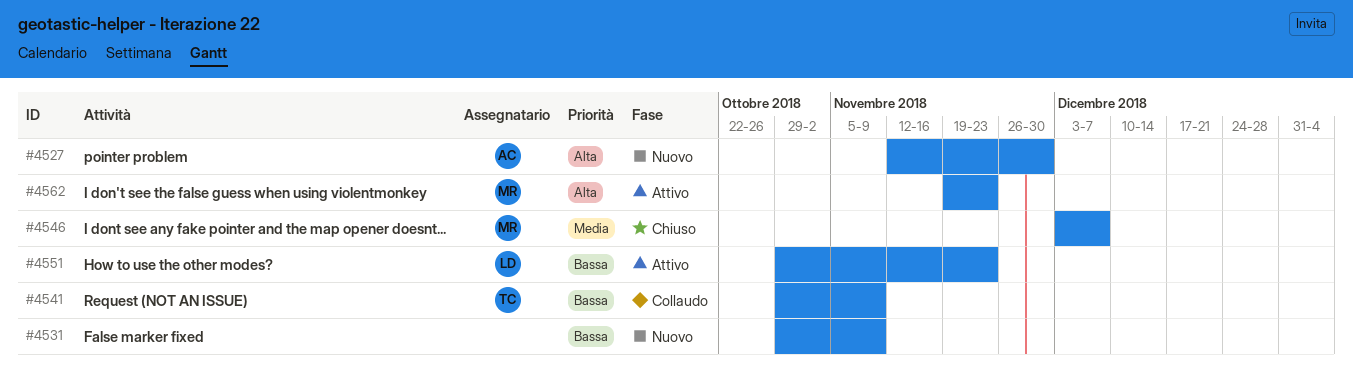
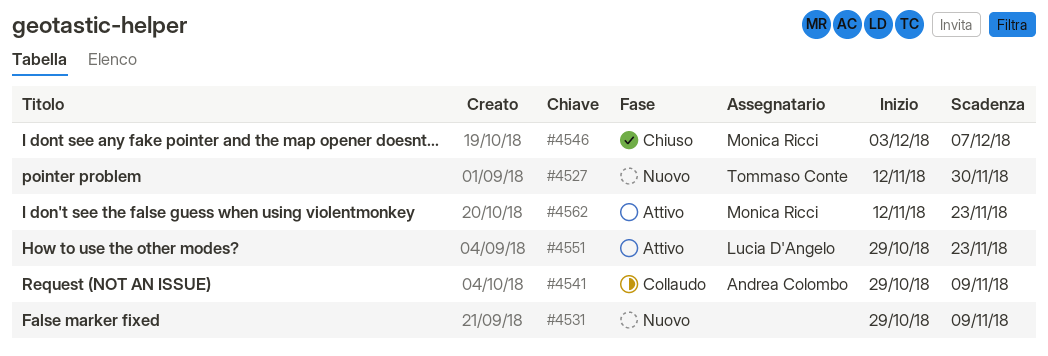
#4527, owner: Andrea Colombo -> Tommaso Conte
#4541, owner: Tommaso Conte -> Andrea Colombo
#4562, start: Nov 19 -> Nov 12

